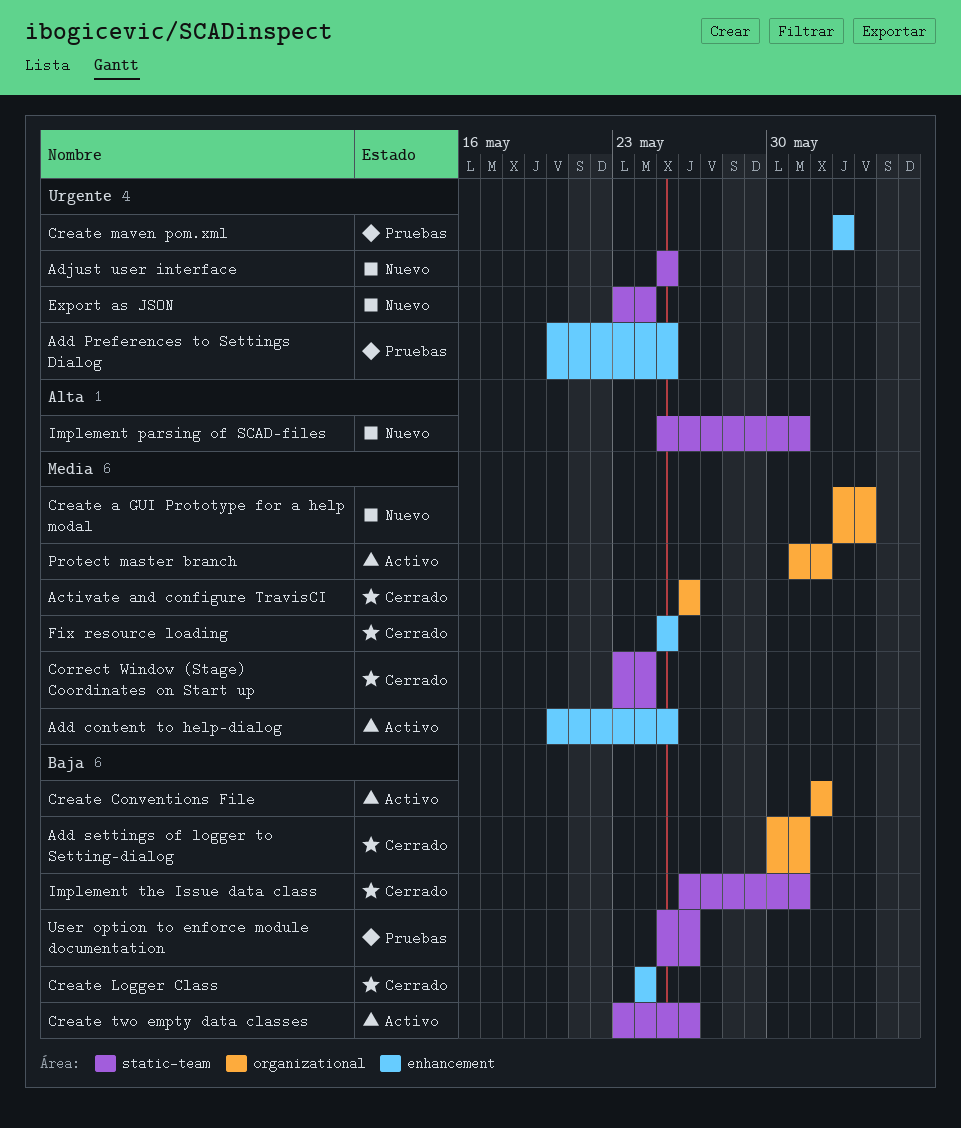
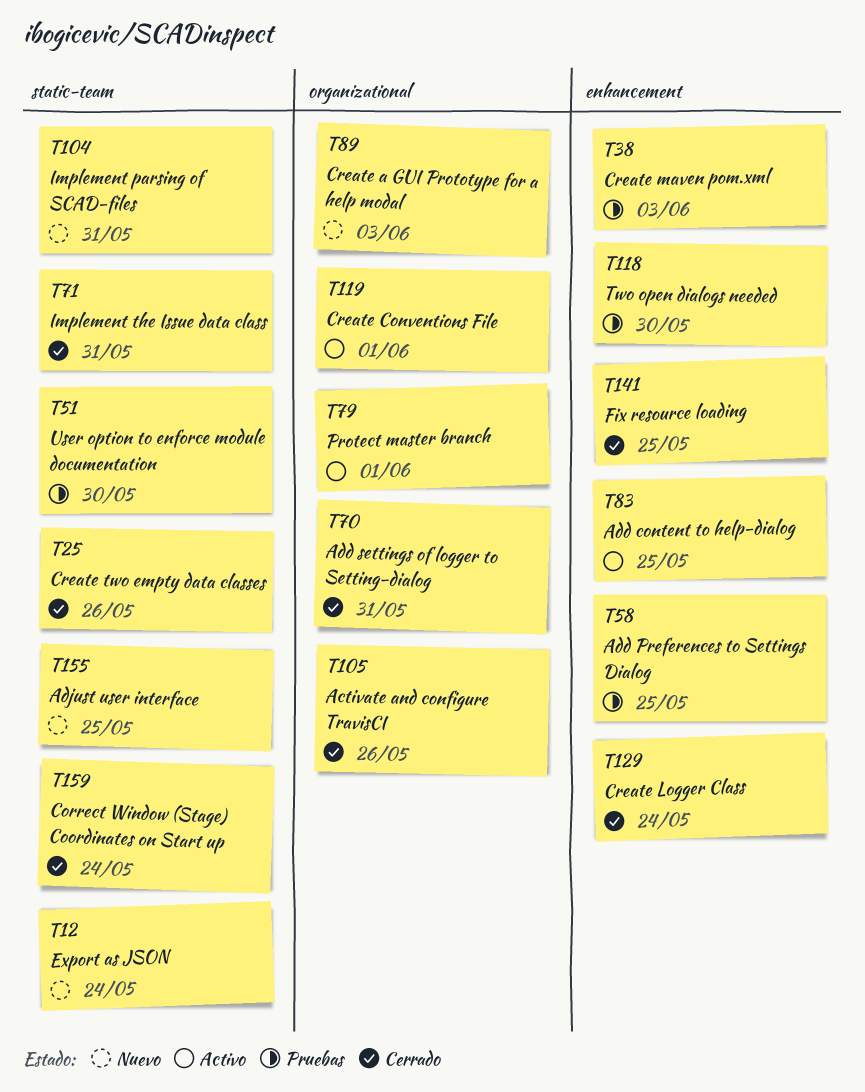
Create maven pom.xml, due: Jun 2 -> Jun 3
Create two empty data classes, status: Activo -> Cerrado
Two open dialogs needed: none -> present
User option to enforce module documentation, due: May 26 -> May 30

